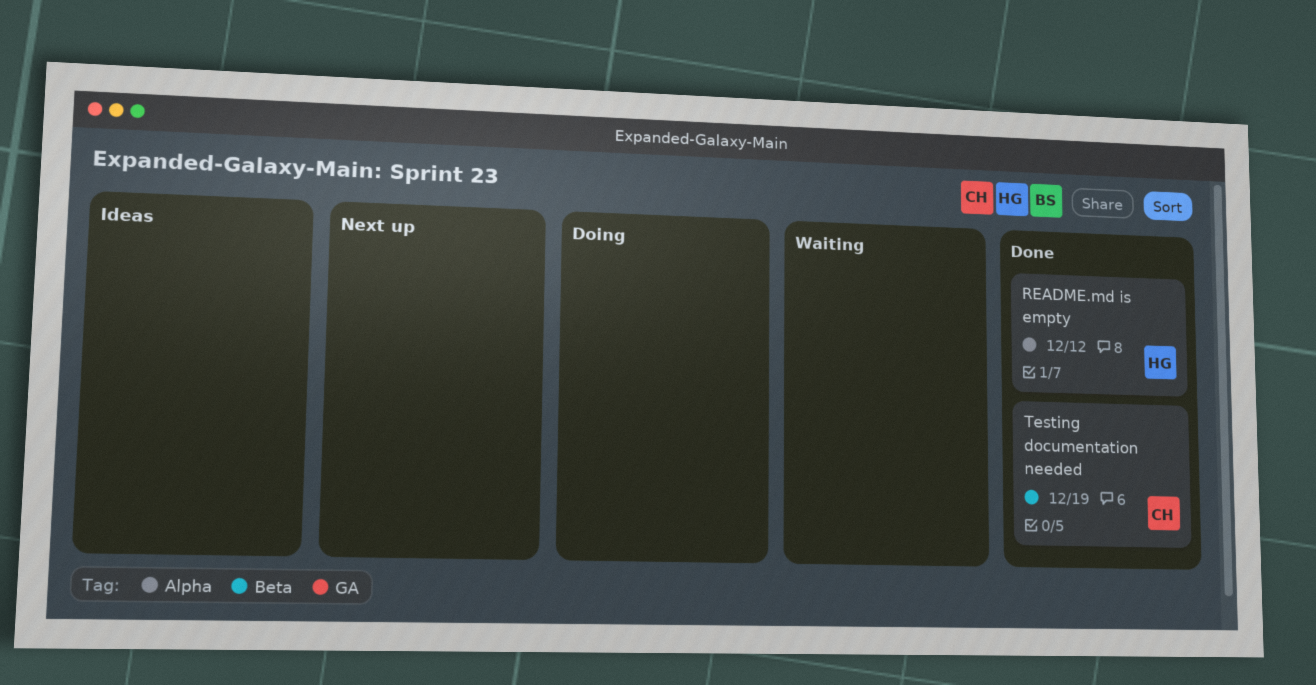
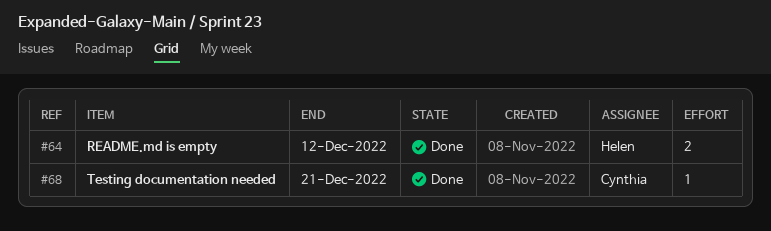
Testing documentation needed, due: Dec 19 -> Dec 21

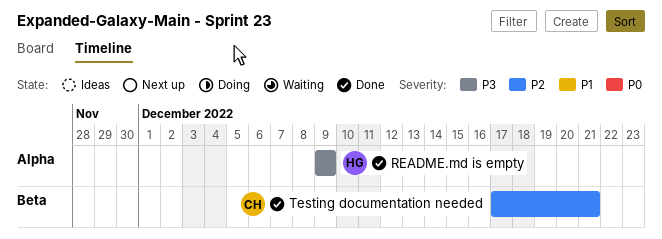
README.md is empty, due: Dec 12 -> Dec 9

